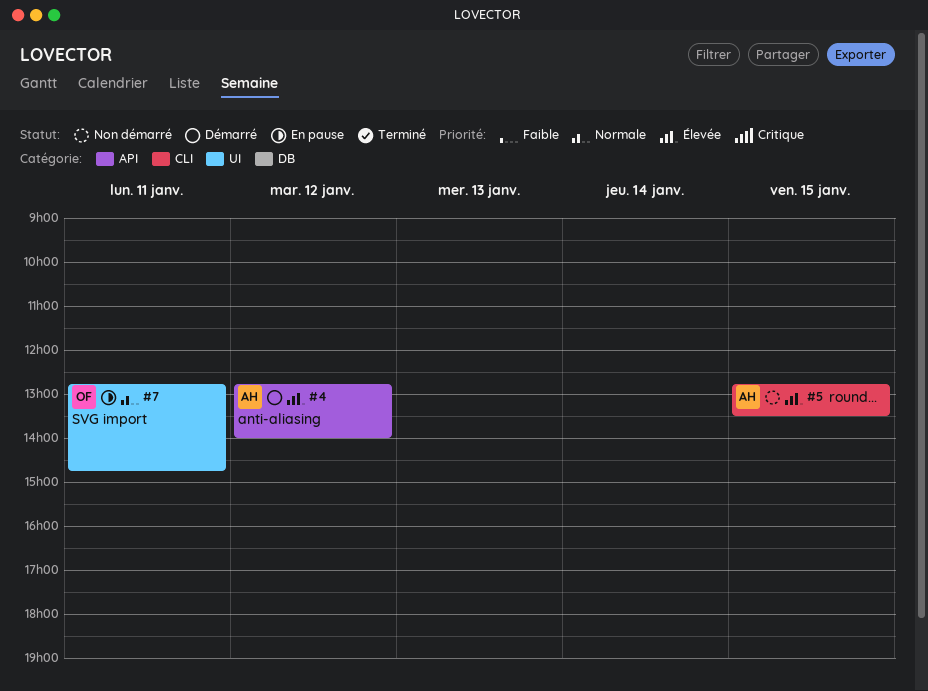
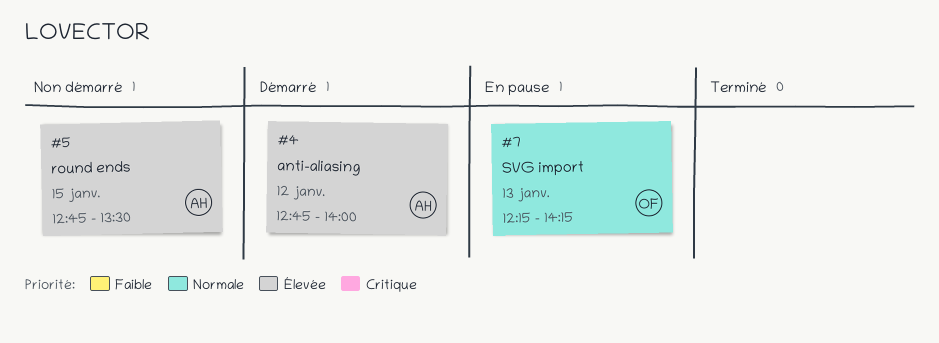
#7, day: Jan 11 -> Jan 13
#7, begins: 12:45 -> 12:15
#7, ends: 14:45 -> 14:15

